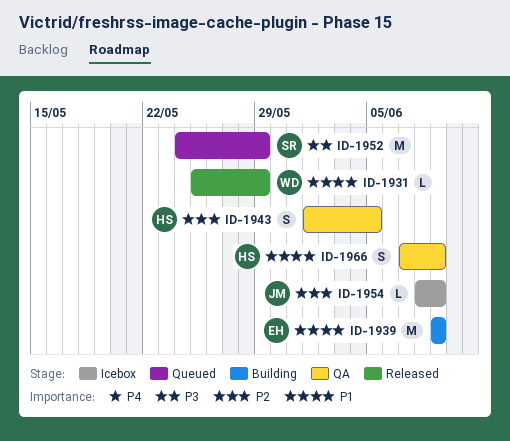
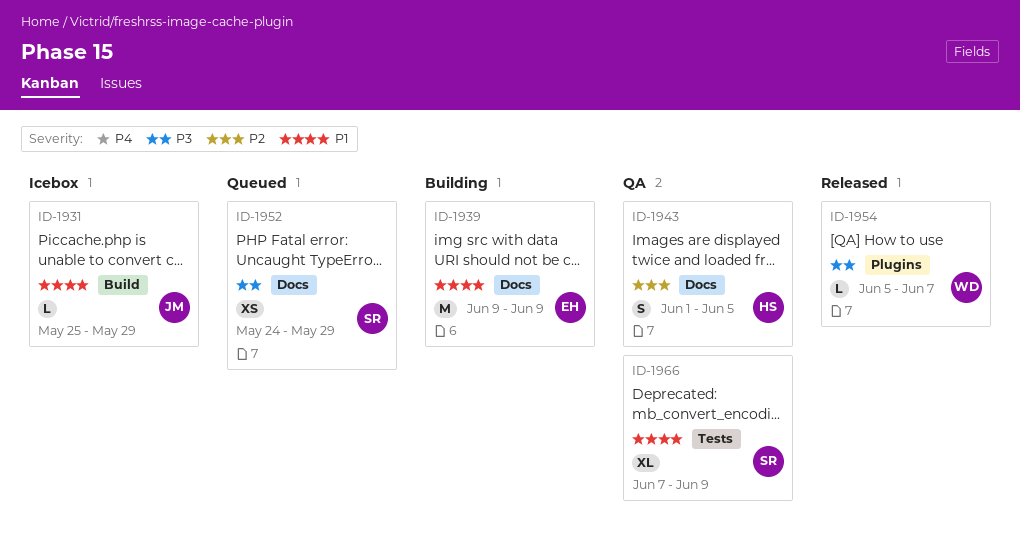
ID-1931, status: Released -> Icebox
ID-1931, owner: WD -> JM
ID-1952, estimate: M -> XS
ID-1954, status: Icebox -> Released
ID-1954, owner: JM -> WD
ID-1954, priority: P2 -> P3
ID-1954, start: Jun 8 -> Jun 5
ID-1954, due: Jun 9 -> Jun 7
ID-1966, owner: HS -> SR
ID-1966, estimate: S -> XL

